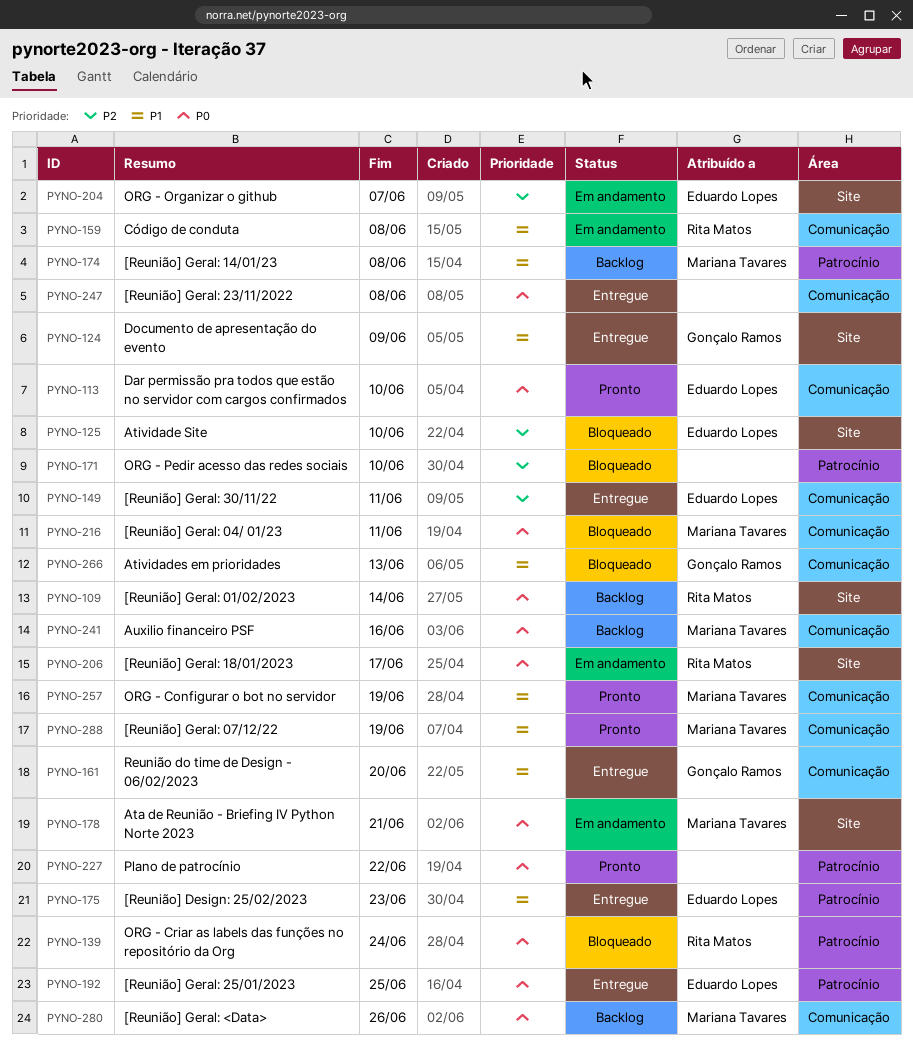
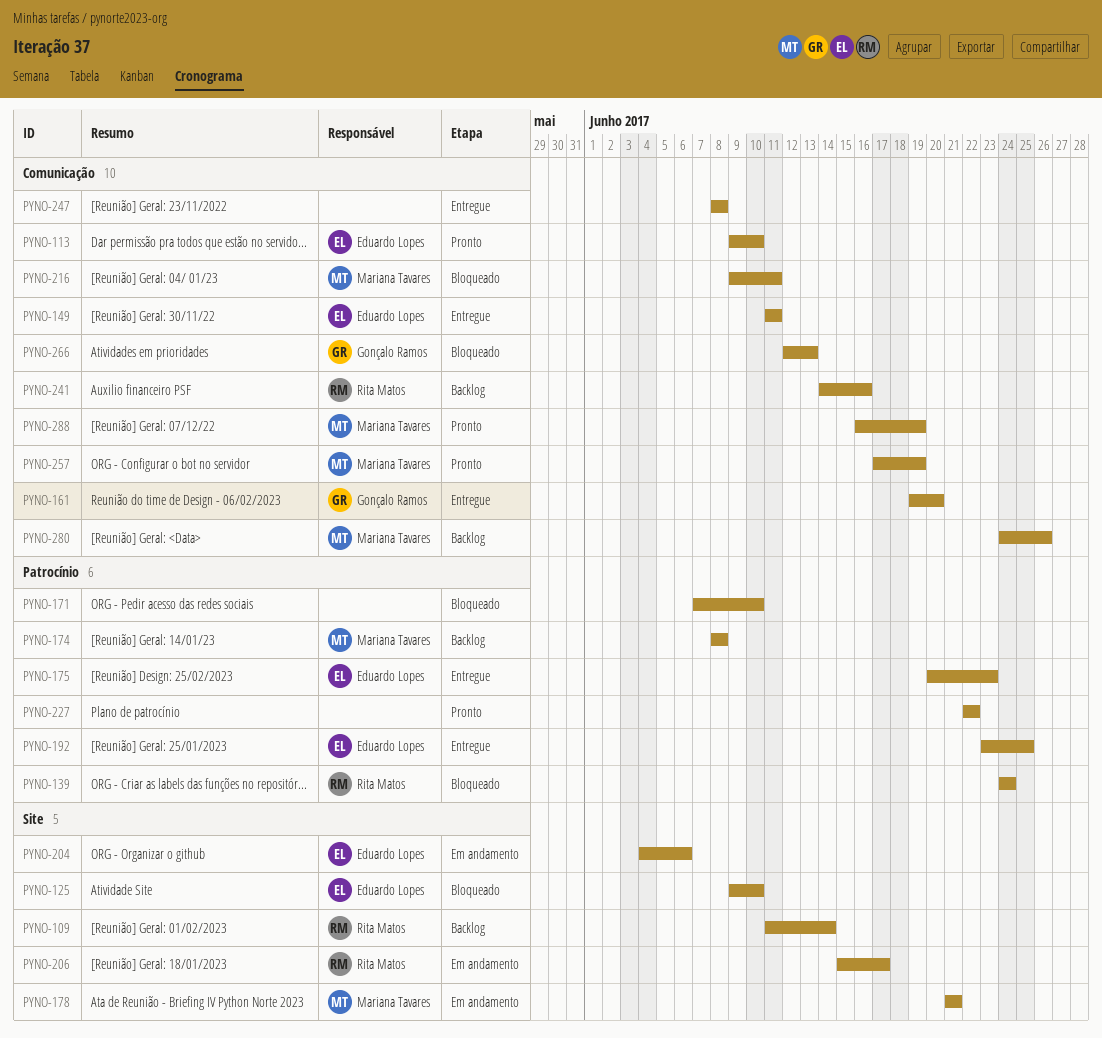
PYNO-124: present -> none
PYNO-159: present -> none
PYNO-204, due: Jun 7 -> Jun 6
PYNO-241, owner: Mariana Tavares -> Rita Matos

